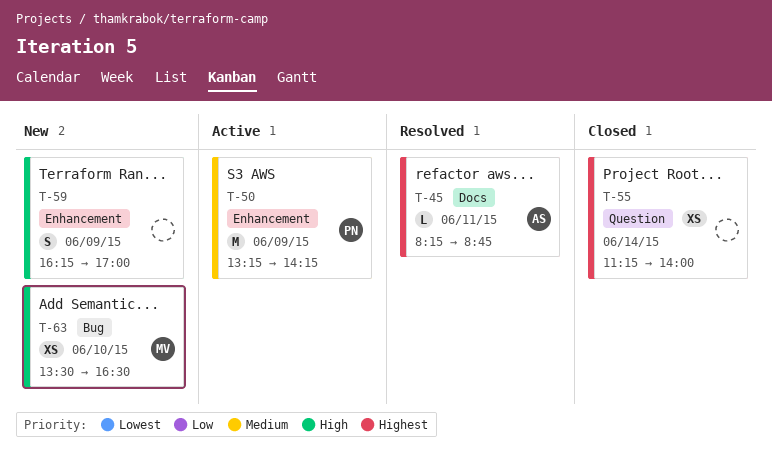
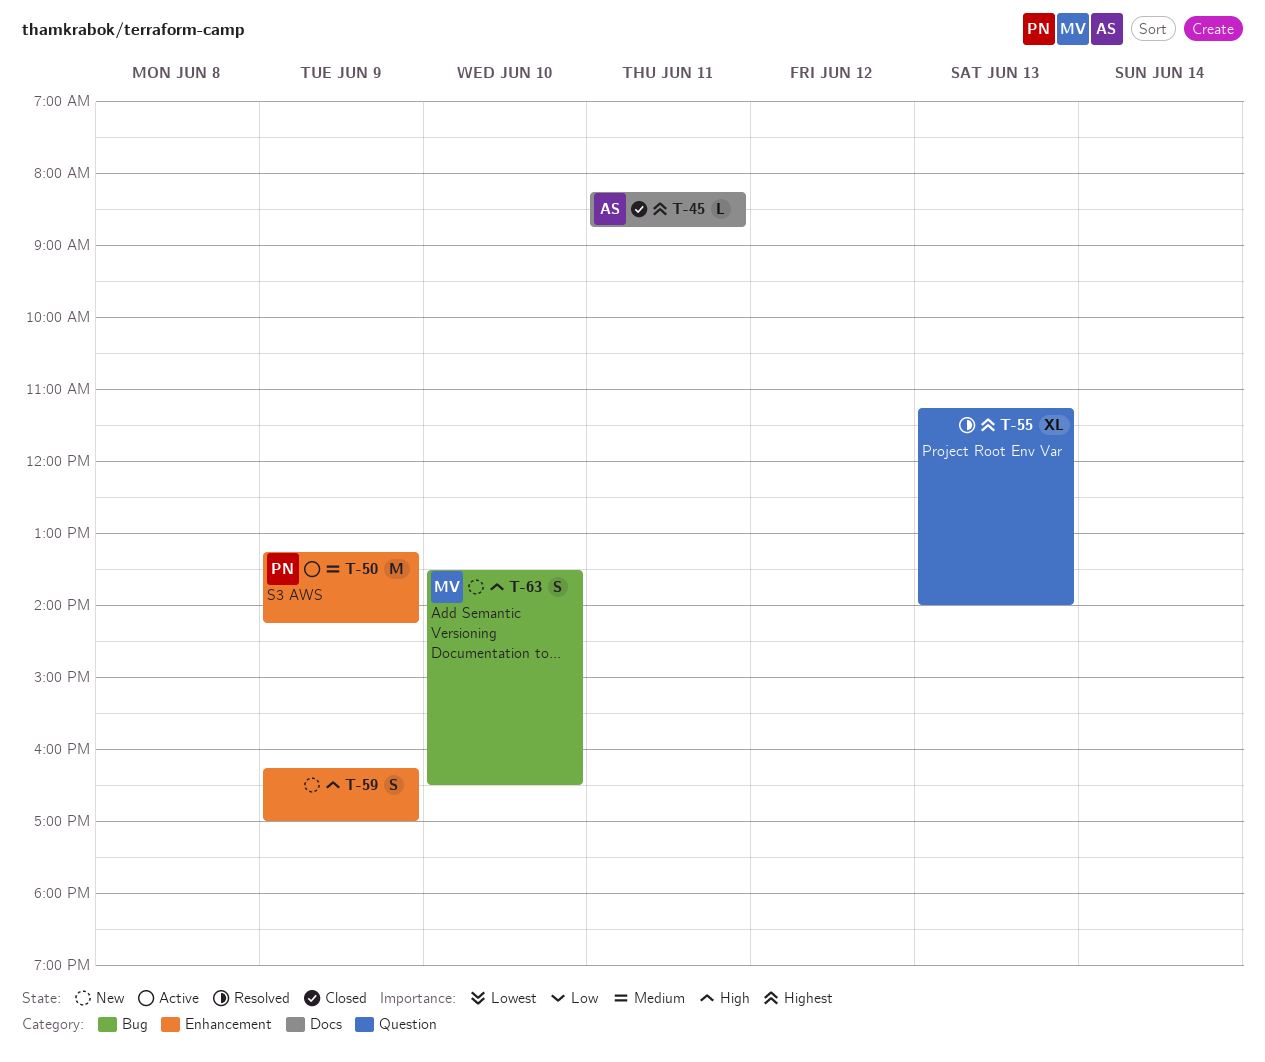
T-45, status: Resolved -> Closed
T-55, status: Closed -> Resolved
T-55, estimate: XS -> XL
T-55, day: Jun 14 -> Jun 13
T-63, estimate: XS -> S

